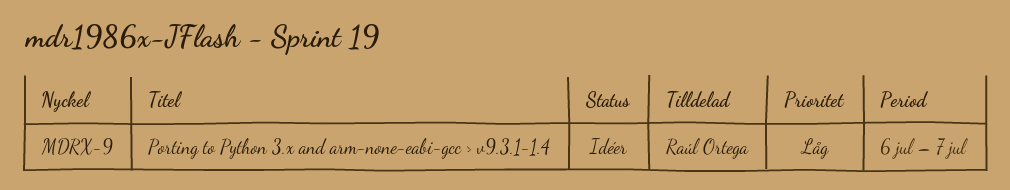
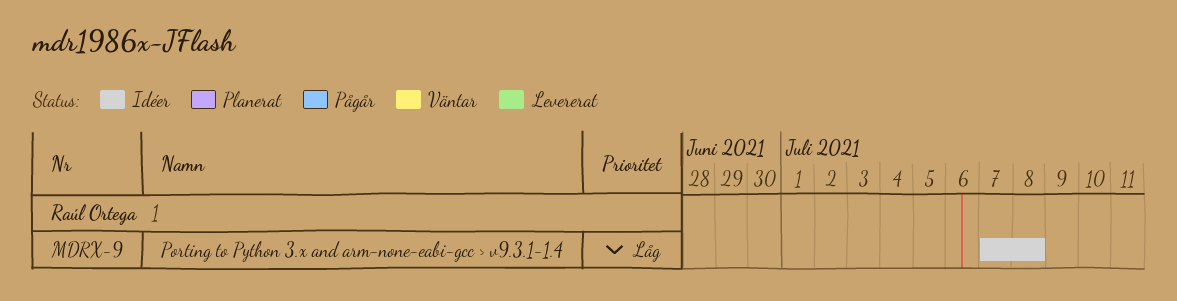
MDRX-9, start: Jul 6 -> Jul 7
MDRX-9, due: Jul 7 -> Jul 8

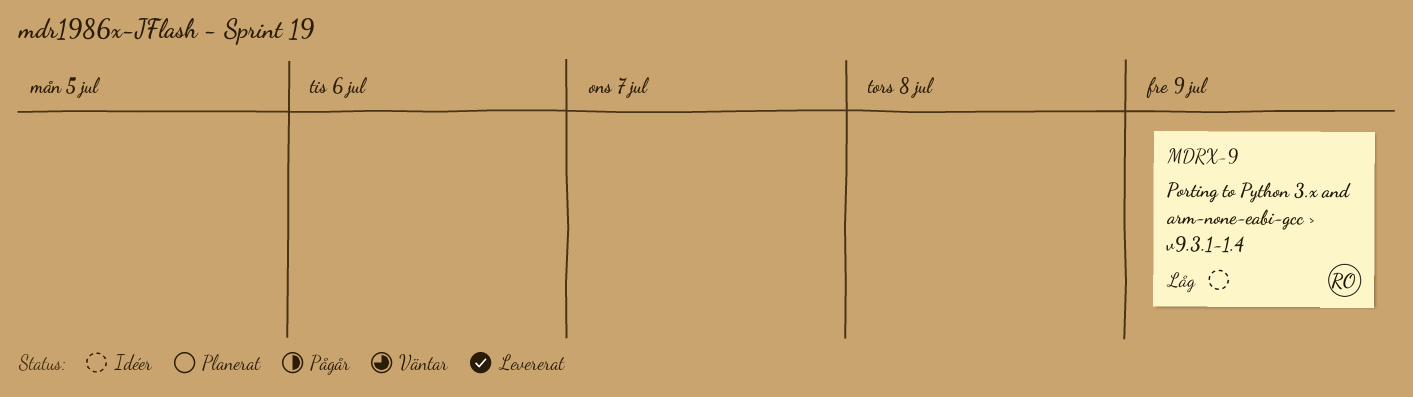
MDRX-9, due: Jul 8 -> Jul 9

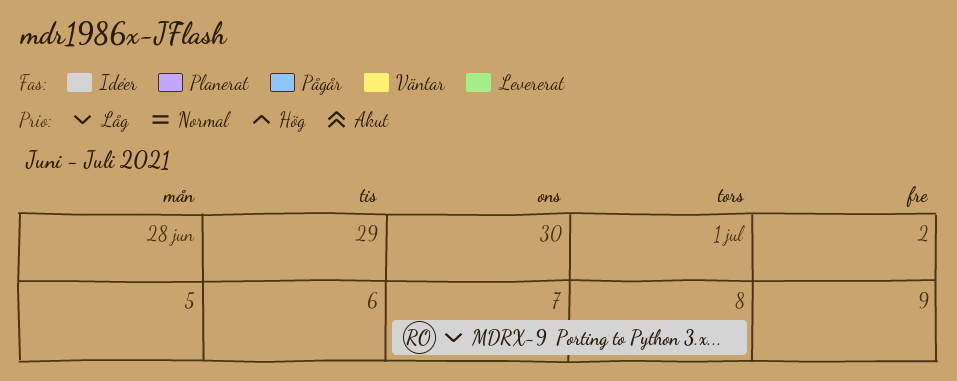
MDRX-9, due: Jul 9 -> Jul 8

